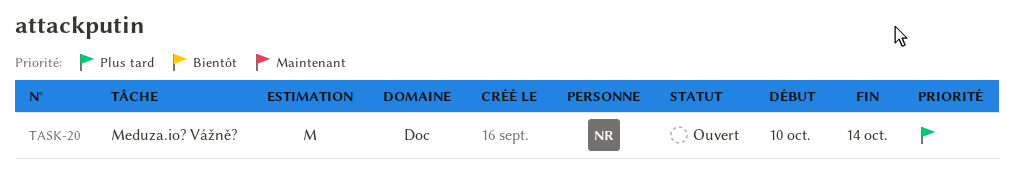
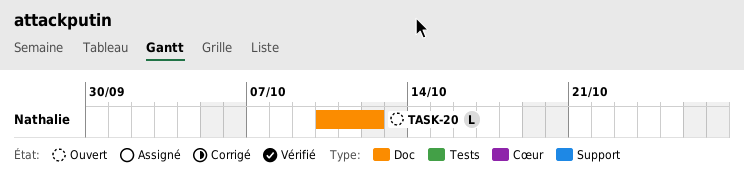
TASK-20, estimate: M -> L
TASK-20, due: Oct 14 -> Oct 12

